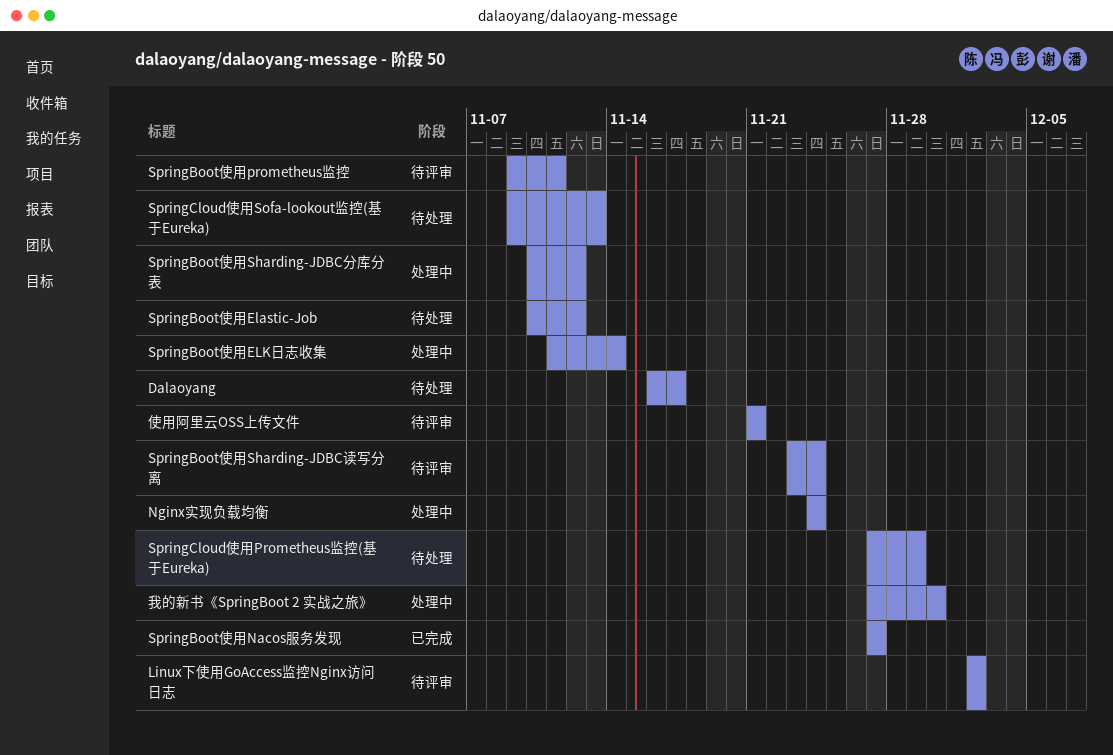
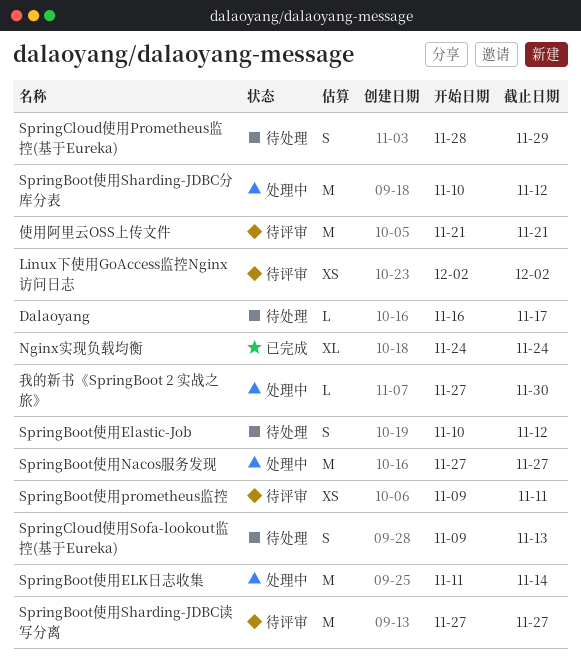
Nginx实现负载均衡, status: 处理中 -> 已完成
SpringBoot使用Nacos服务发现, status: 已完成 -> 处理中
SpringBoot使用Sharding-JDBC读写分离, start: Nov 23 -> Nov 27
SpringBoot使用Sharding-JDBC读写分离, due: Nov 24 -> Nov 27
SpringCloud使用Prometheus监控(基于Eureka), start: Nov 27 -> Nov 28

